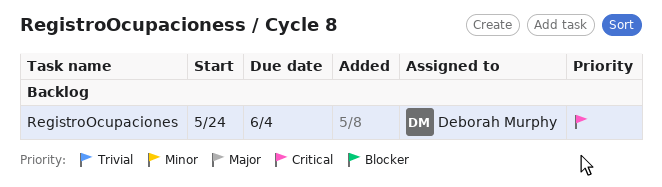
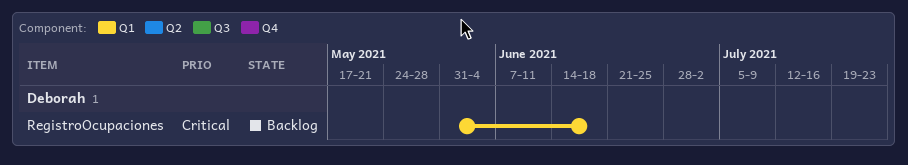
RegistroOcupaciones, start: May 24 -> May 31
RegistroOcupaciones, due: Jun 4 -> Jun 18

